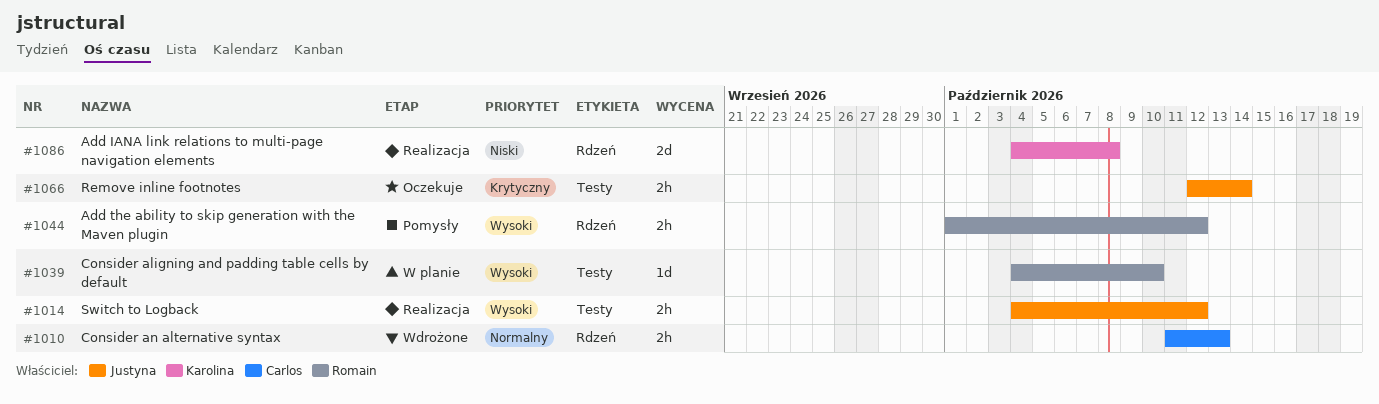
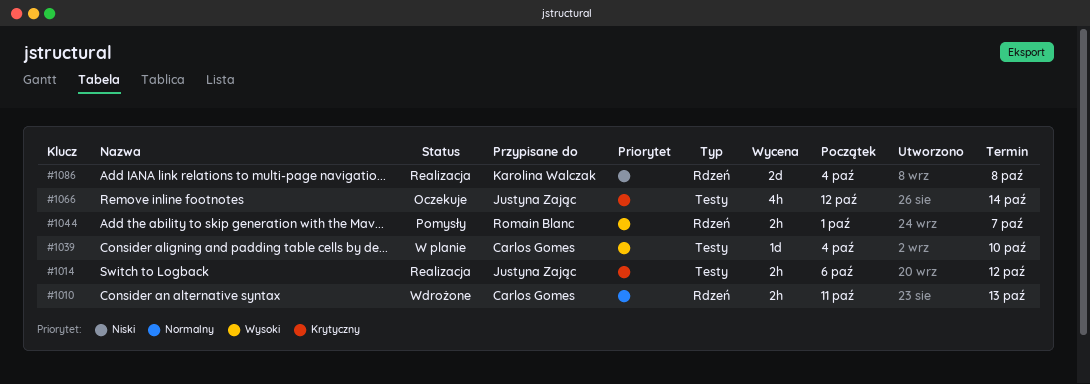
#1014, priority: Wysoki -> Krytyczny
#1014, start: Oct 4 -> Oct 6
#1039, owner: Romain Blanc -> Carlos Gomes
#1044, due: Oct 12 -> Oct 7
#1066, estimate: 2h -> 4h

